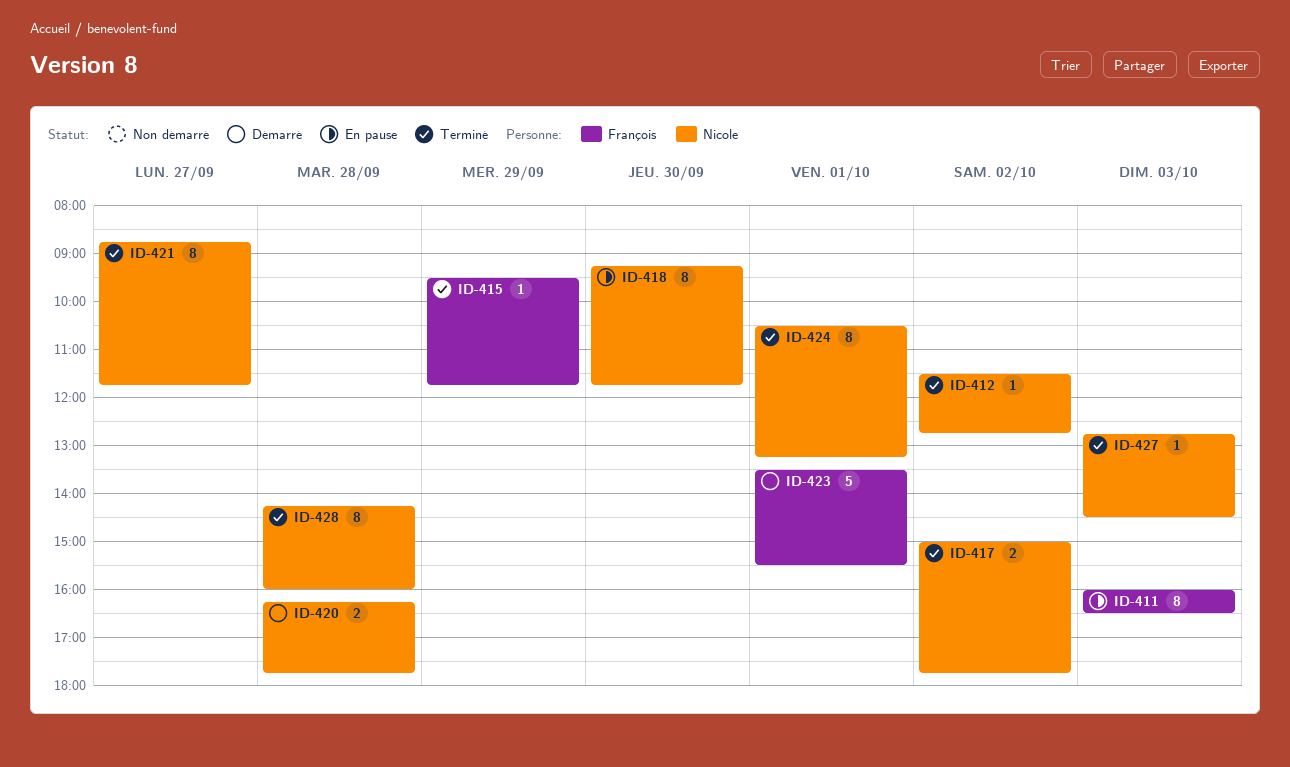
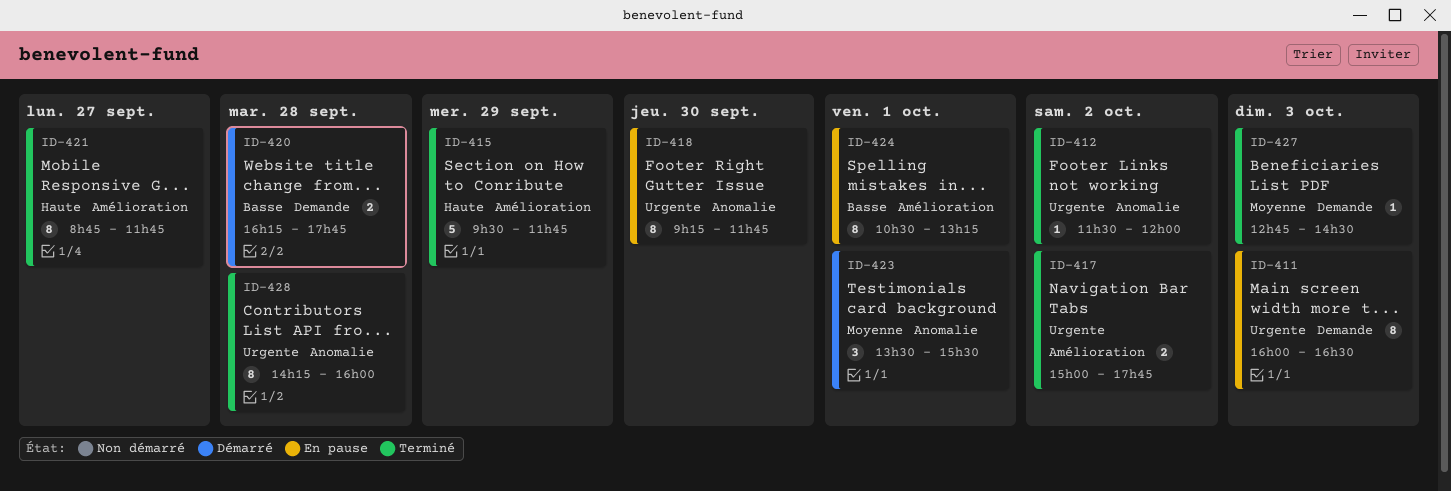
ID-412, ends: 12:45 -> 12:00
ID-415, estimate: 1 -> 5
ID-423, estimate: 5 -> 3
ID-424, status: Terminé -> En pause

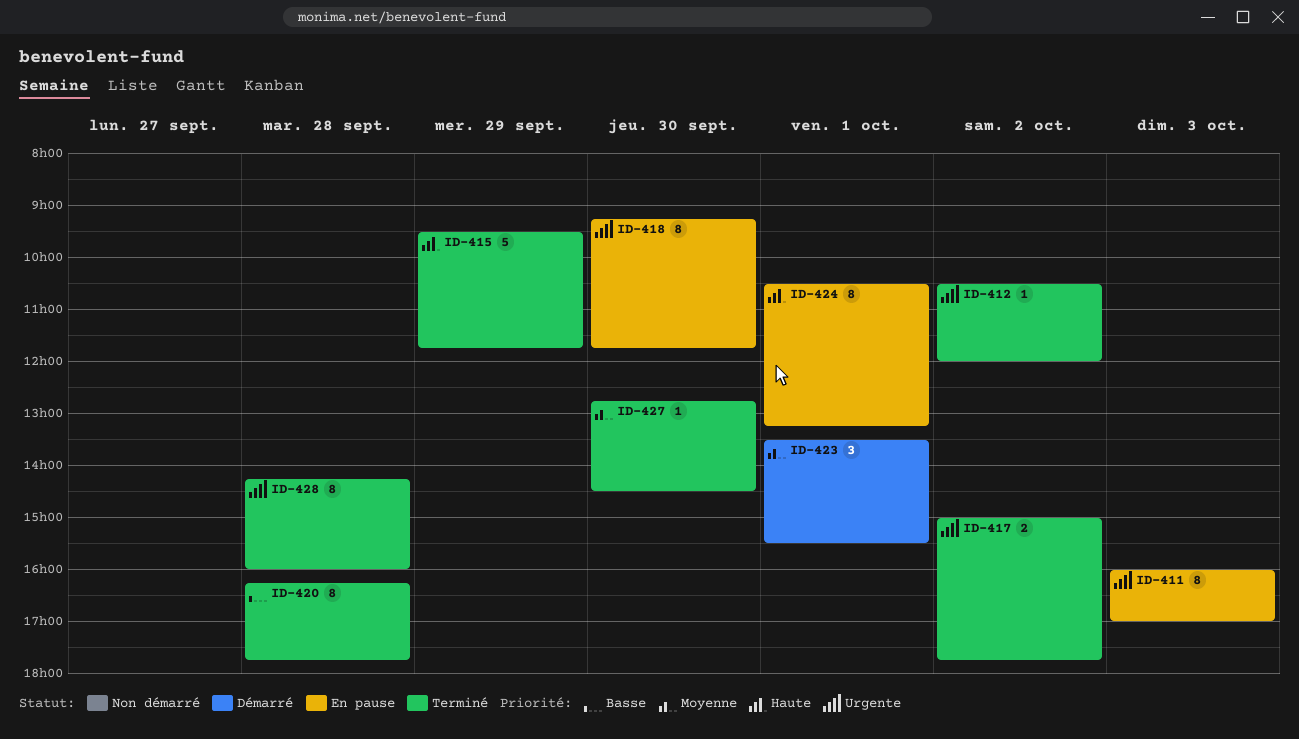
ID-411, ends: 16:30 -> 17:00
ID-412, begins: 11:30 -> 10:30
ID-420, status: Démarré -> Terminé
ID-420, estimate: 2 -> 8
ID-421: present -> none
ID-424, priority: Basse -> Haute
ID-427, day: Oct 3 -> Sep 30

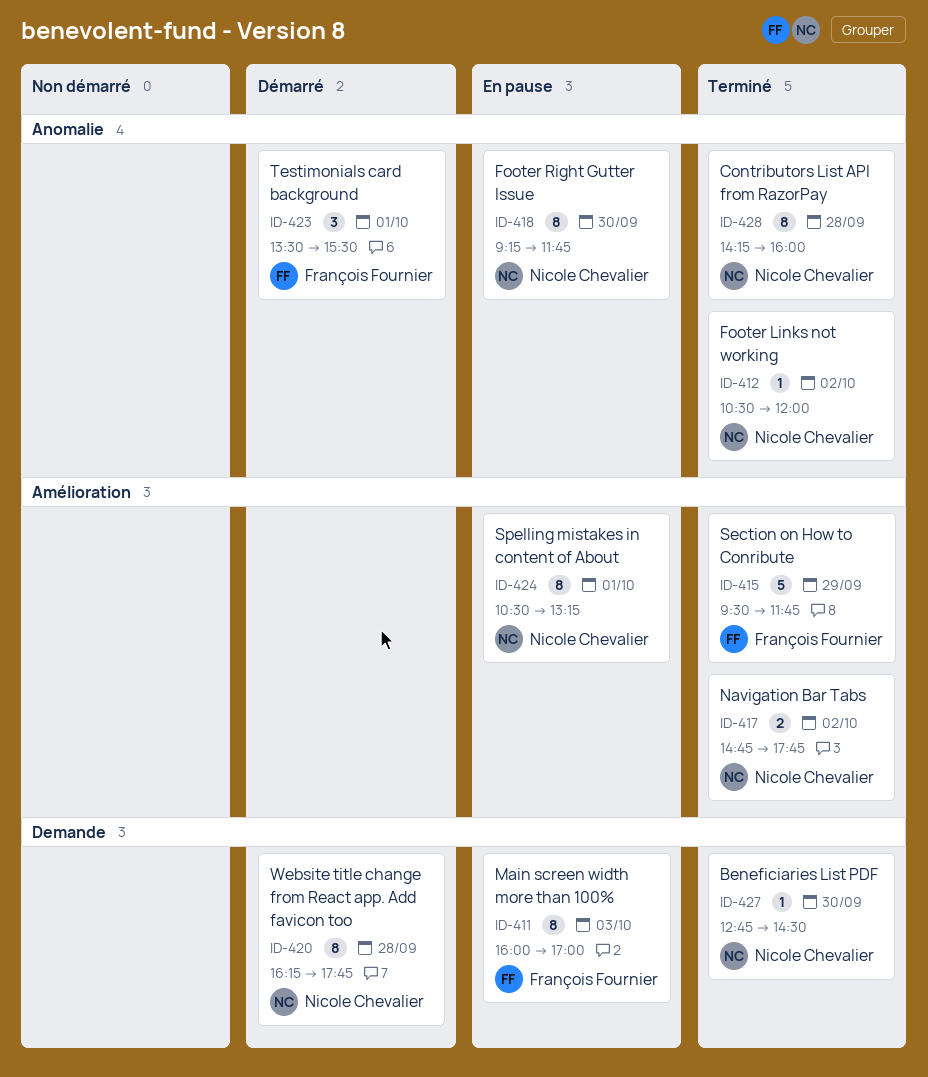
ID-417, begins: 15:00 -> 14:45
ID-420, status: Terminé -> Démarré

